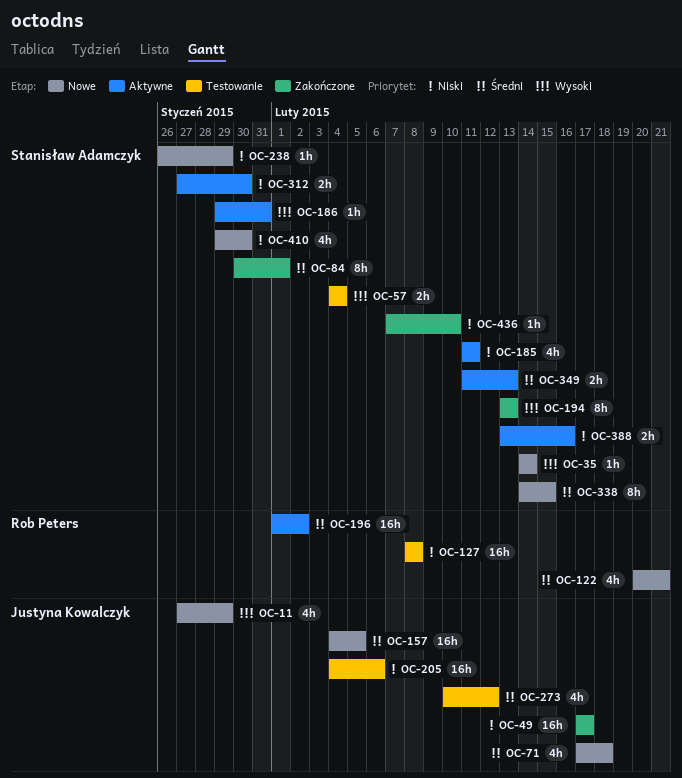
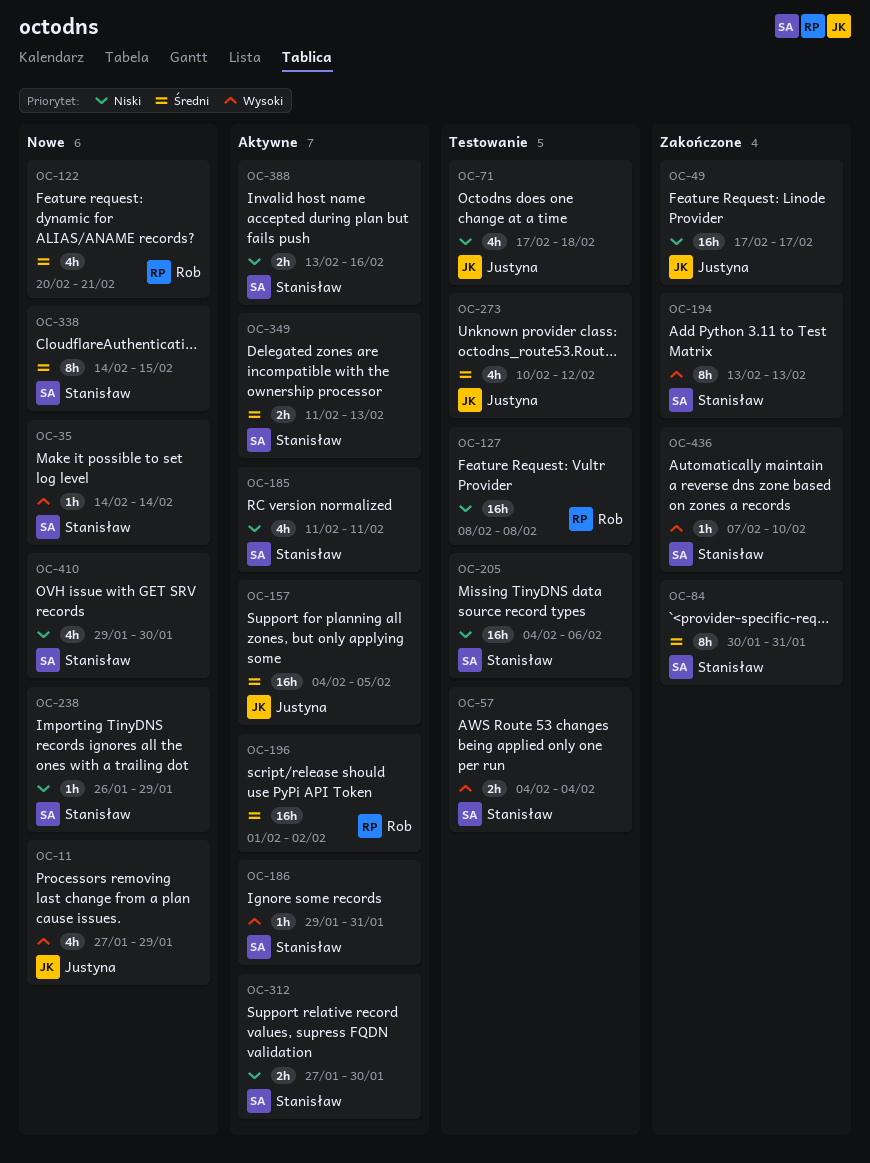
OC-71, status: Nowe -> Testowanie
OC-71, priority: Średni -> Niski
OC-84, due: Feb 1 -> Jan 31
OC-157, status: Nowe -> Aktywne
OC-205, owner: Justyna Kowalczyk -> Stanisław Adamczyk
OC-436, priority: Niski -> Wysoki

